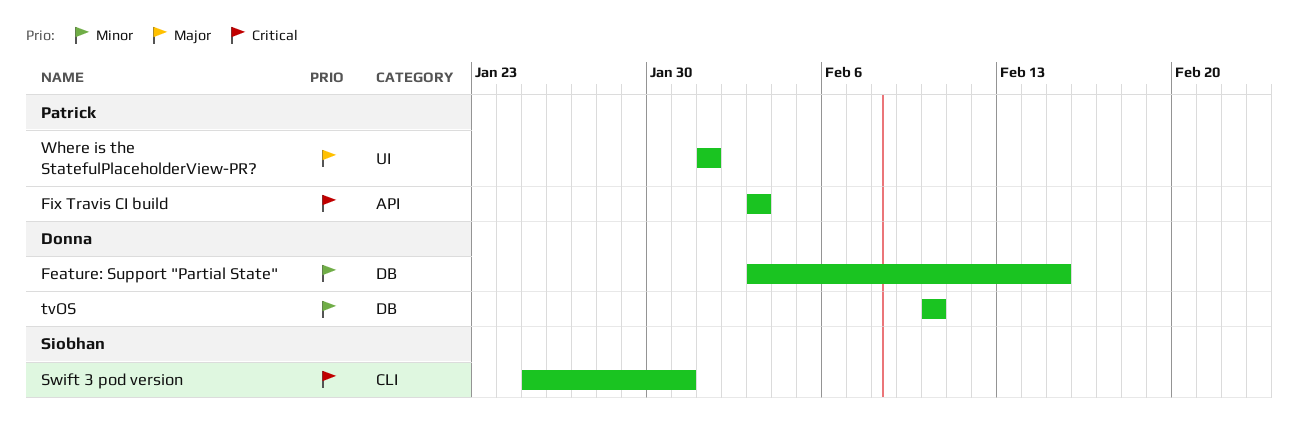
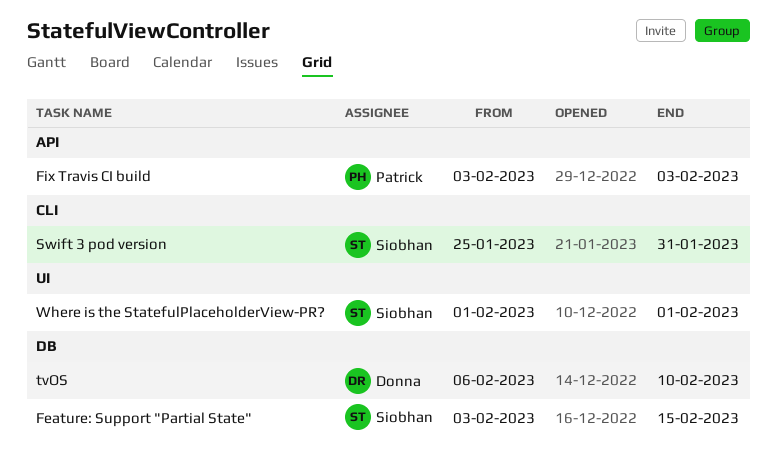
Feature: Support "Partial State", owner: Donna -> Siobhan
tvOS, start: Feb 10 -> Feb 6
Where is the StatefulPlaceholderView-PR?, owner: Patrick -> Siobhan

